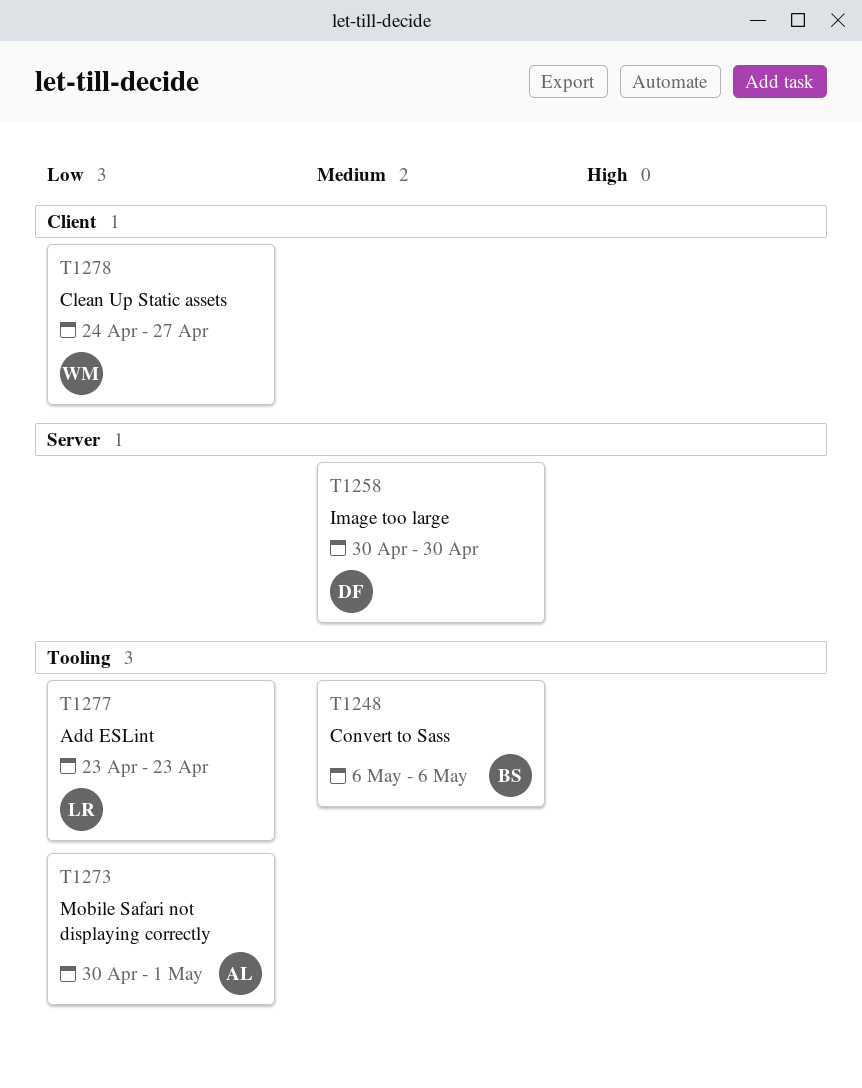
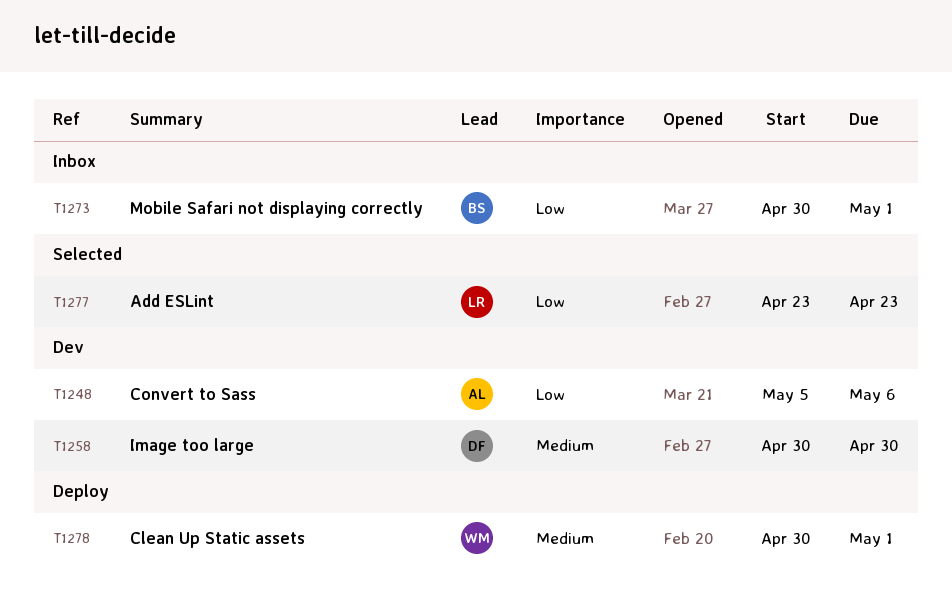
T1248, owner: BS -> AL
T1248, priority: Medium -> Low
T1248, start: May 6 -> May 5
T1273, owner: AL -> BS
T1278, priority: Low -> Medium
T1278, start: Apr 24 -> Apr 30
T1278, due: Apr 27 -> May 1

